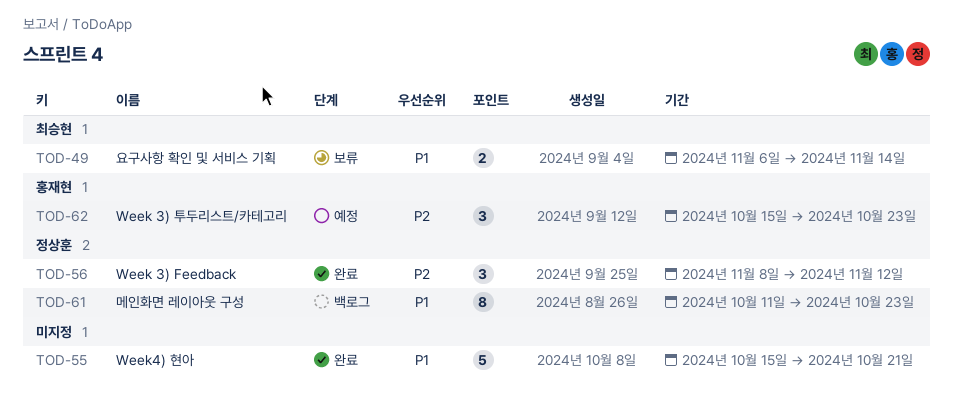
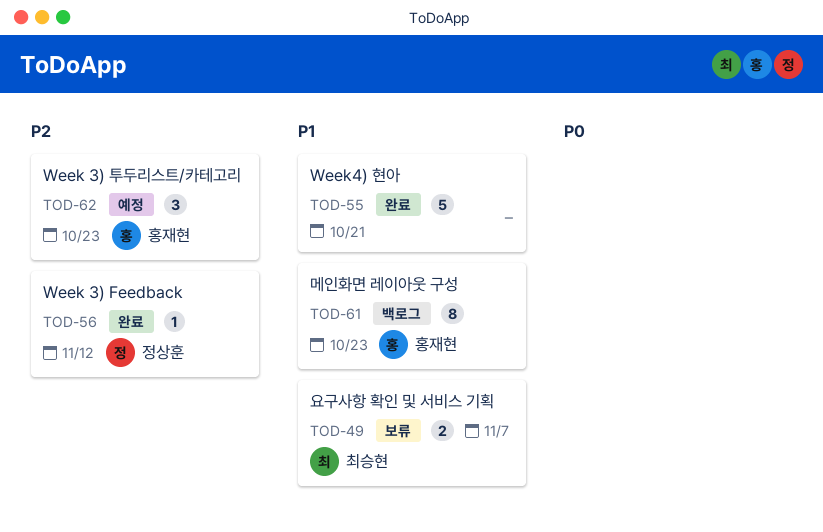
TOD-49, due: Nov 14 -> Nov 7
TOD-56, estimate: 3 -> 1
TOD-61, owner: 정상훈 -> 홍재현

